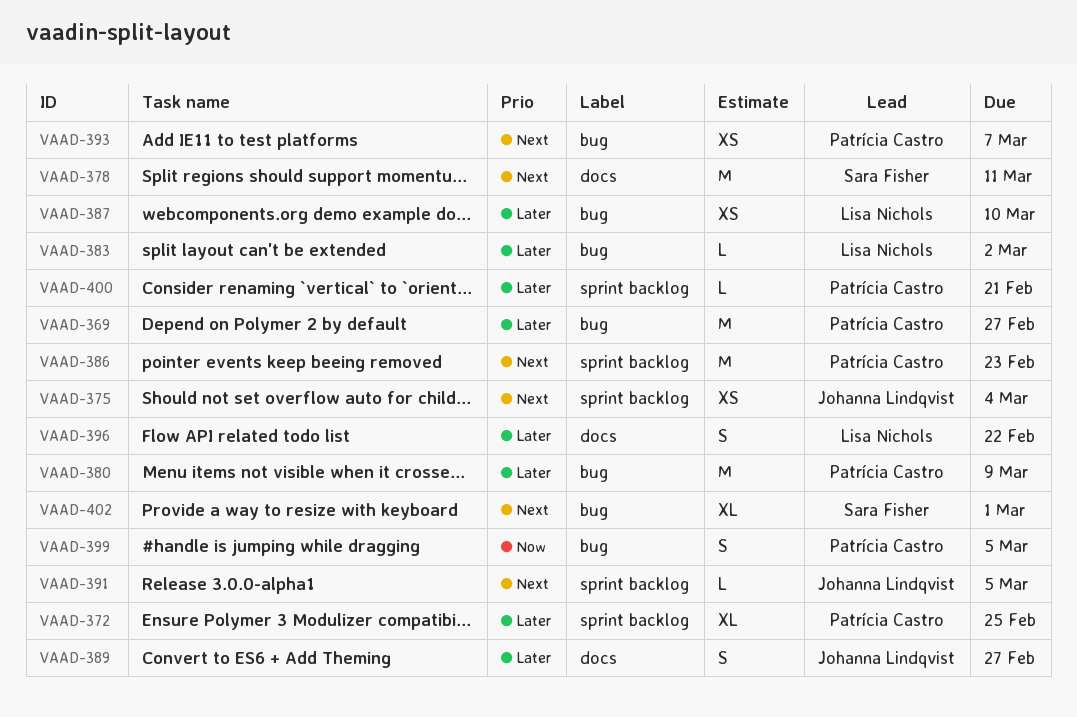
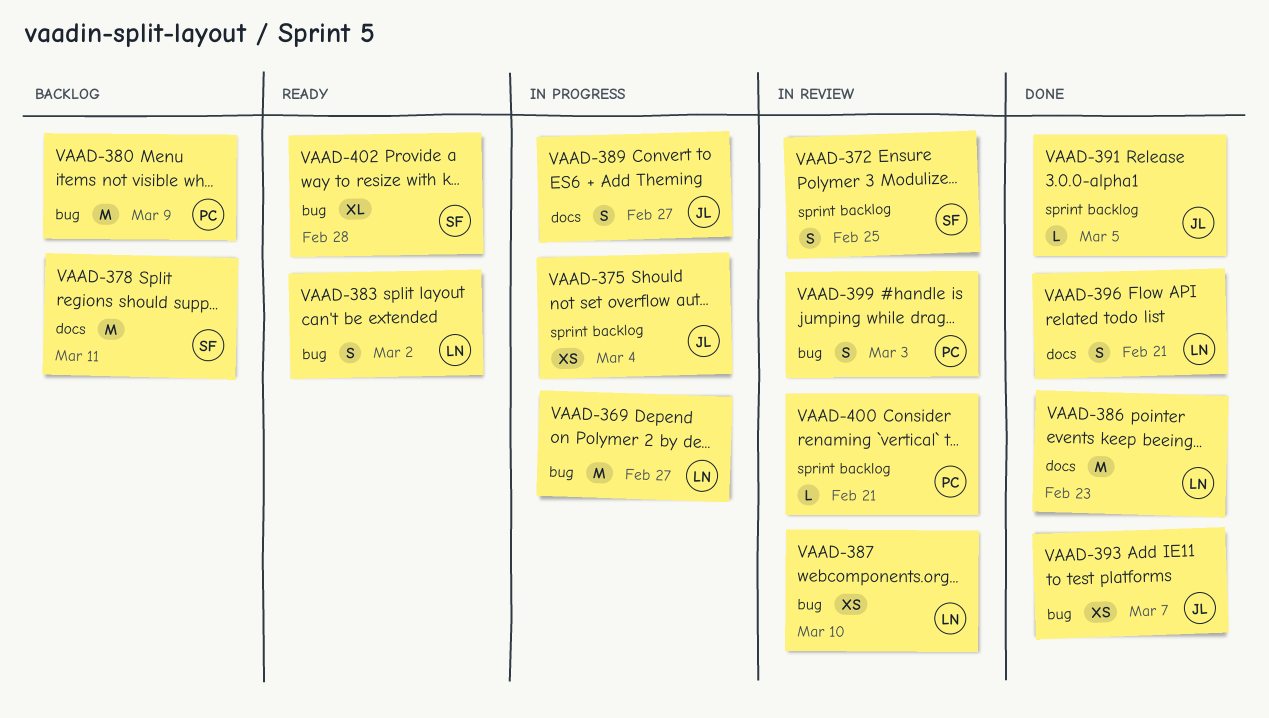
VAAD-369, owner: Patrícia Castro -> Lisa Nichols
VAAD-372, owner: Patrícia Castro -> Sara Fisher
VAAD-372, estimate: XL -> S
VAAD-383, estimate: L -> S
VAAD-386, owner: Patrícia Castro -> Lisa Nichols
VAAD-386, label: sprint backlog -> docs
VAAD-393, owner: Patrícia Castro -> Johanna Lindqvist
VAAD-396, due: Feb 22 -> Feb 21
VAAD-399, due: Mar 5 -> Mar 3
VAAD-402, due: Mar 1 -> Feb 28

